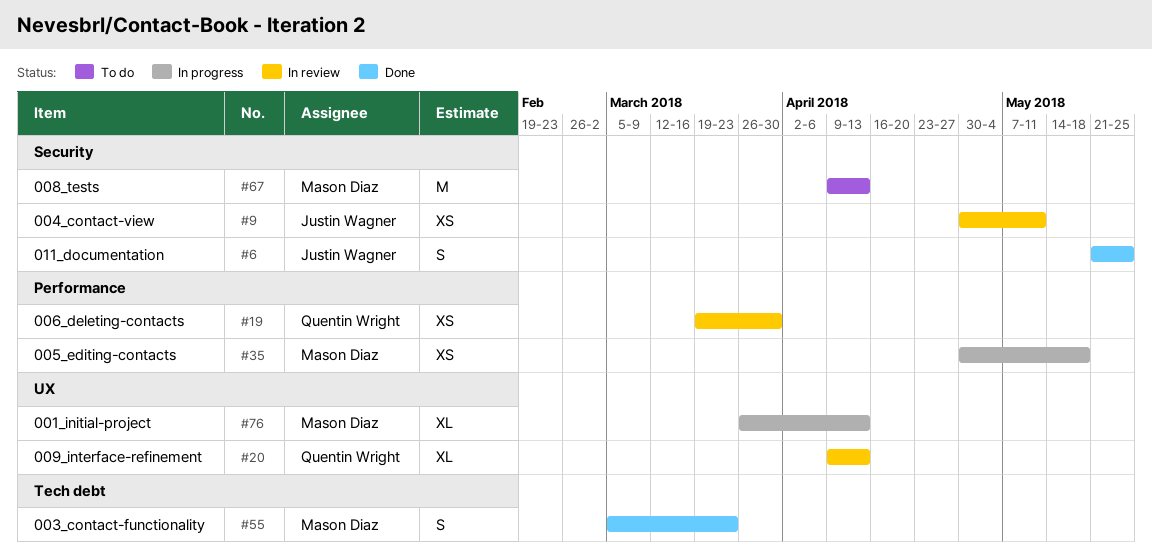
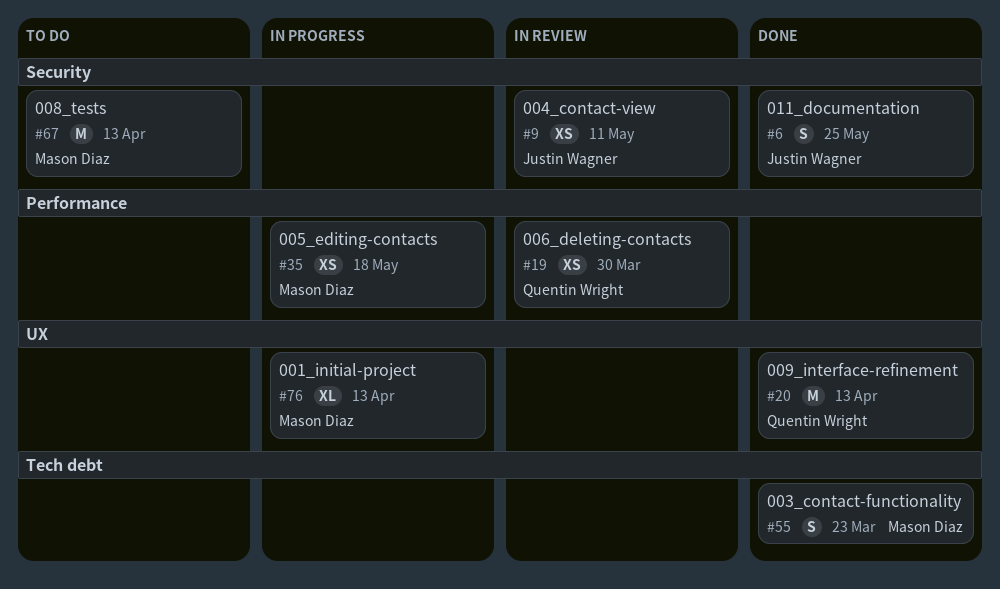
#20, status: In review -> Done
#20, estimate: XL -> M

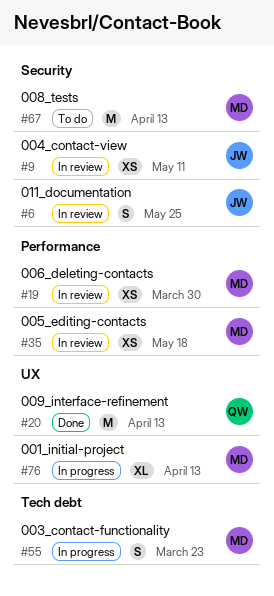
#6, status: Done -> In review
#19, owner: Quentin Wright -> Mason Diaz
#35, status: In progress -> In review
#55, status: Done -> In progress

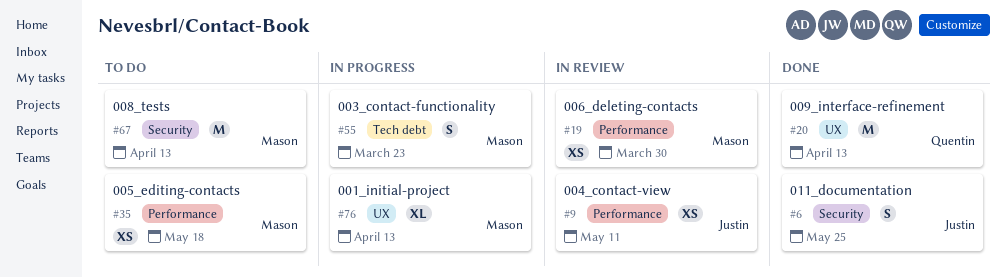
#6, status: In review -> Done
#9, label: Security -> Performance
#35, status: In review -> To do

